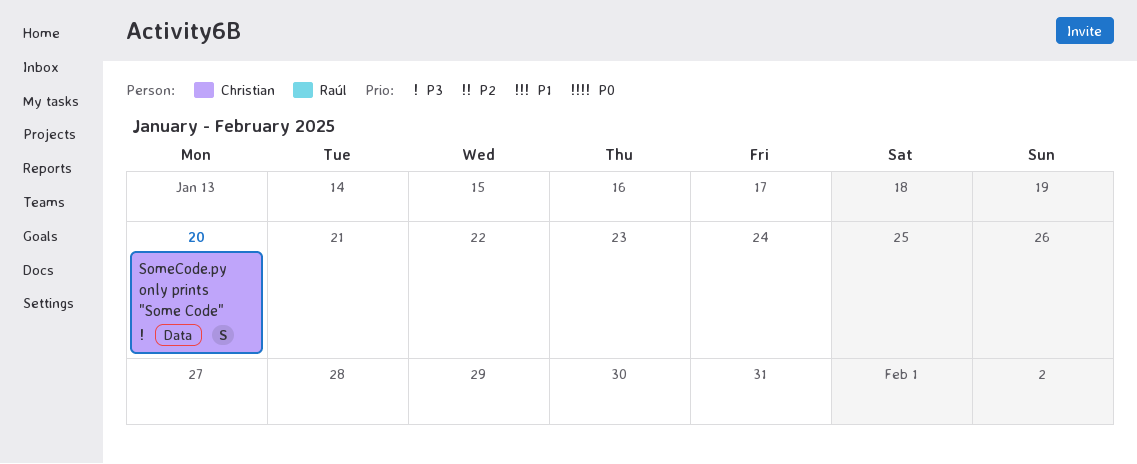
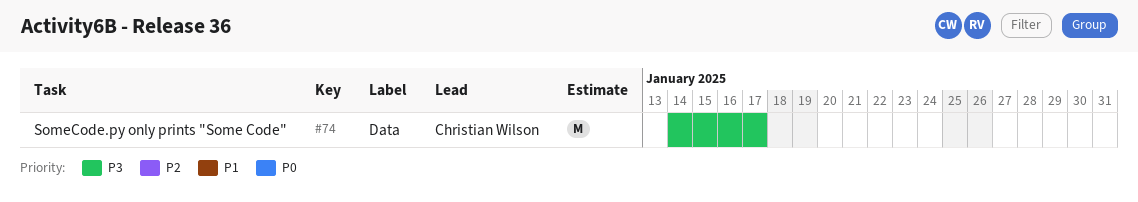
SomeCode.py only prints "Some Code", estimate: S -> M
SomeCode.py only prints "Some Code", due: Jan 20 -> Jan 17

